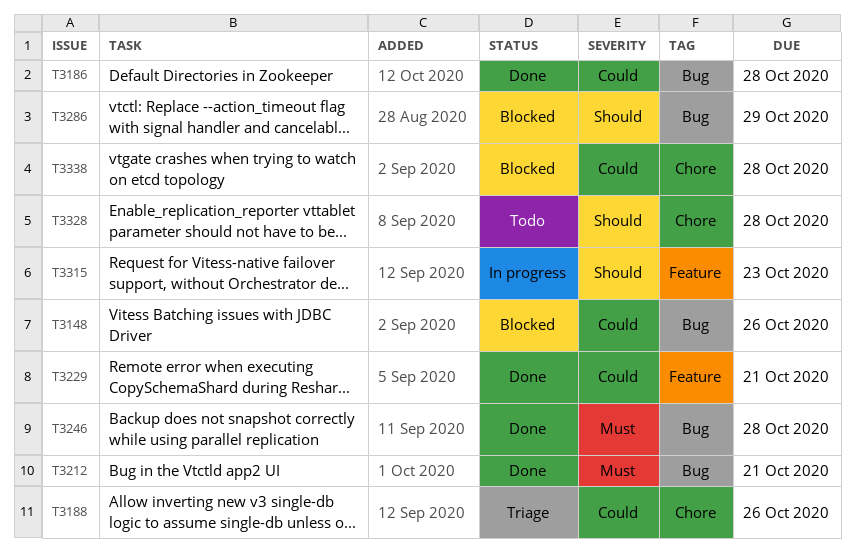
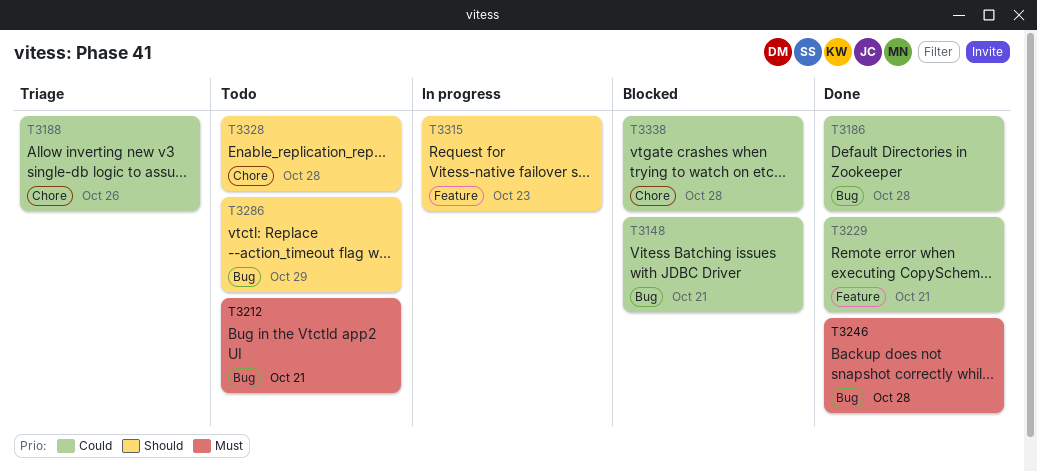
T3148, due: Oct 26 -> Oct 21
T3212, status: Done -> Todo
T3286, status: Blocked -> Todo

